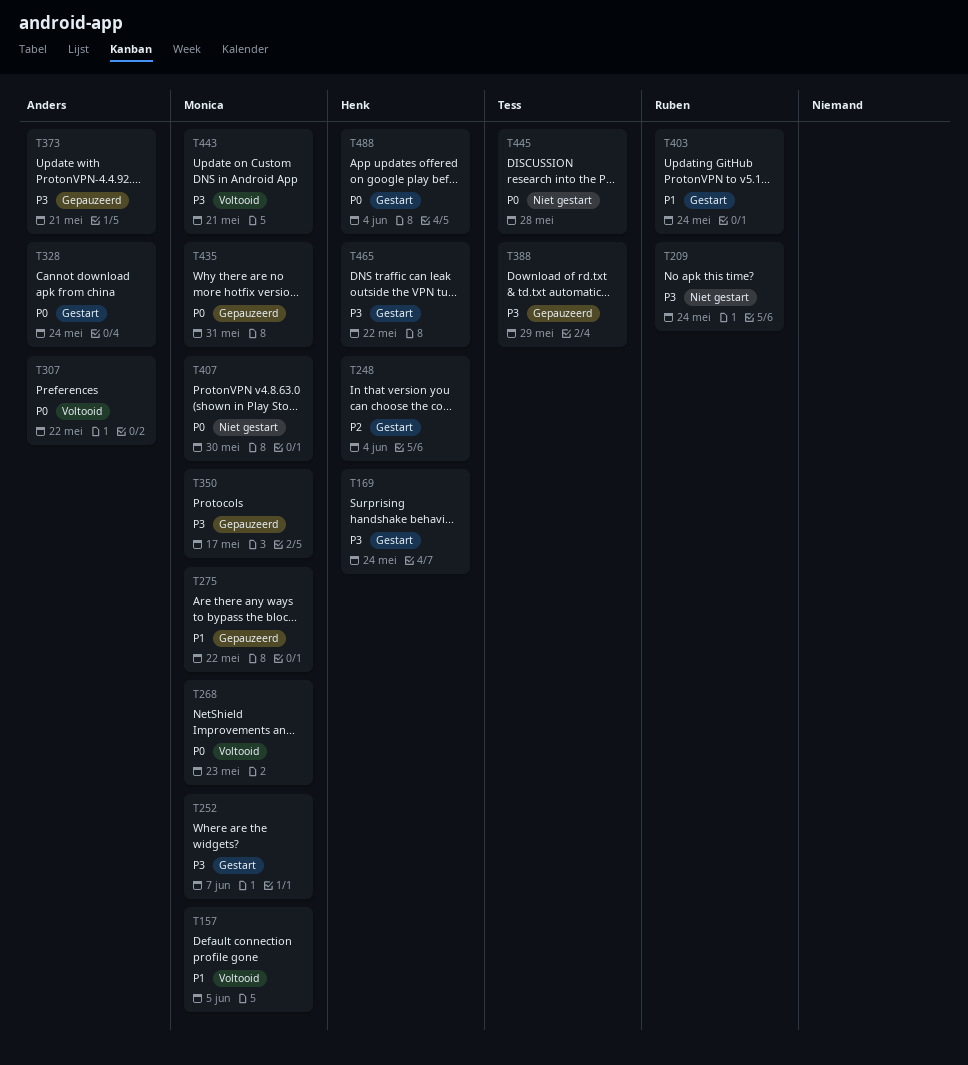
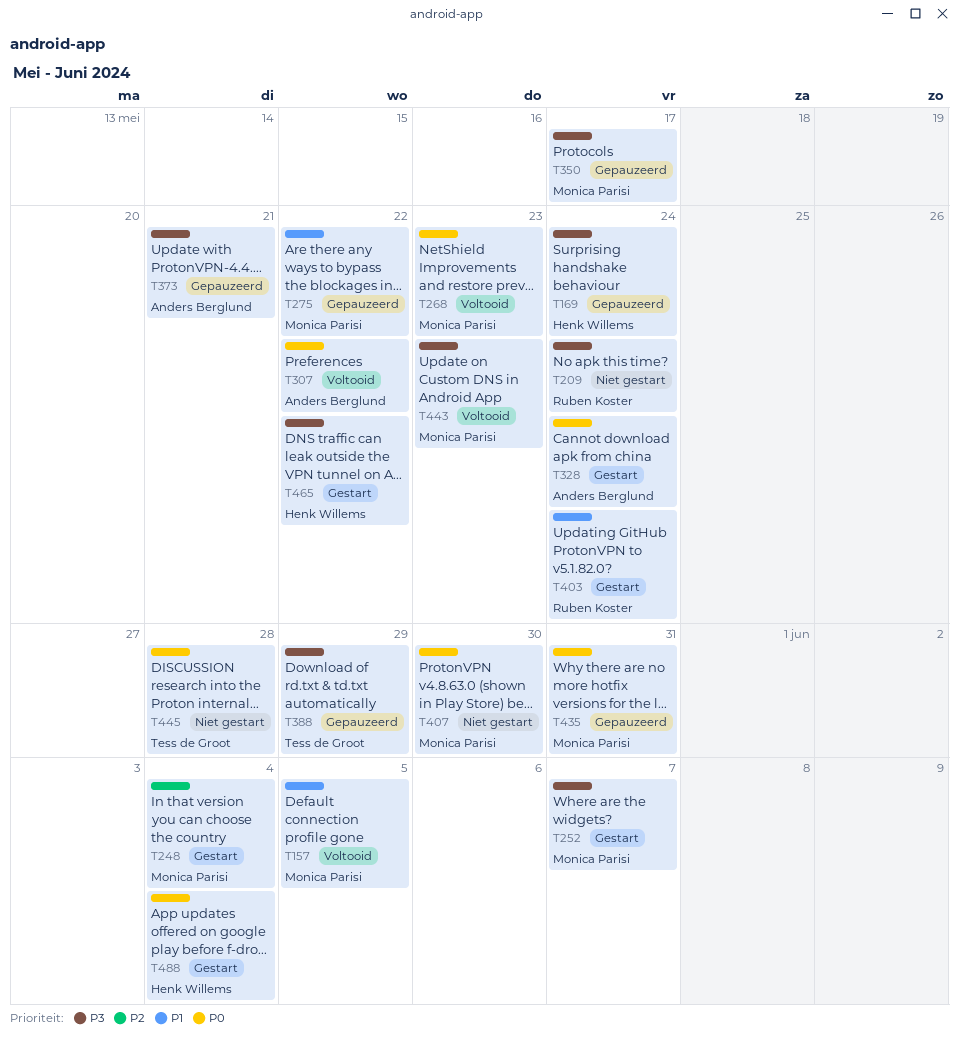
T169, status: Gestart -> Gepauzeerd
T248, owner: Henk Willems -> Monica Parisi
T443, due: May 21 -> May 23

